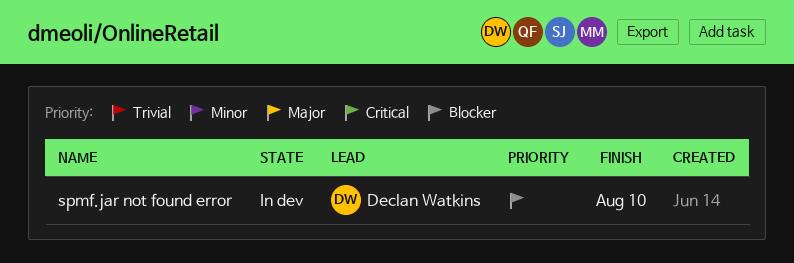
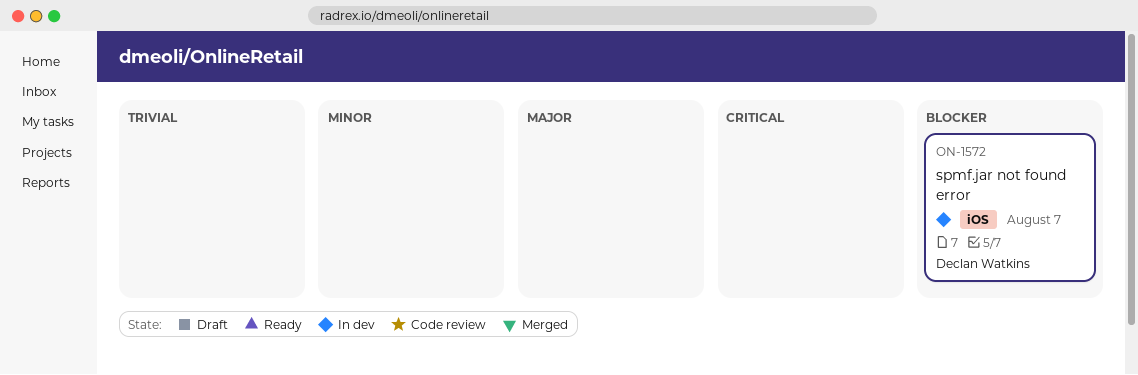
spmf.jar not found error, due: Aug 10 -> Aug 7

